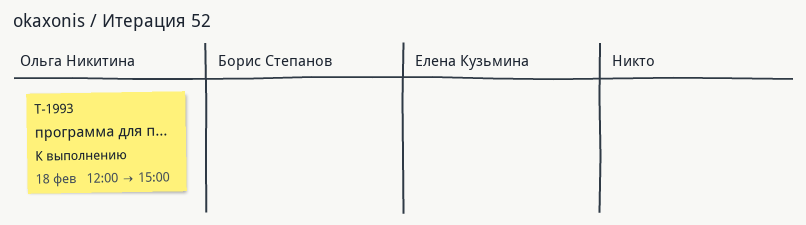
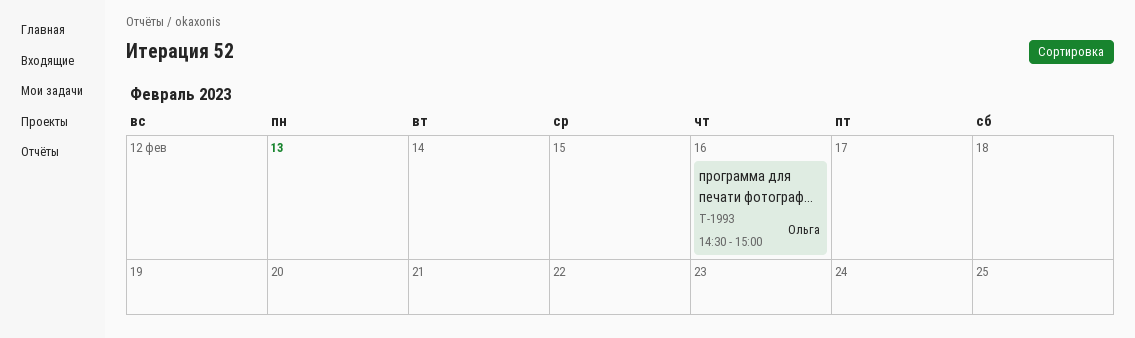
T-1993, day: Feb 18 -> Feb 16
T-1993, begins: 12:00 -> 14:30

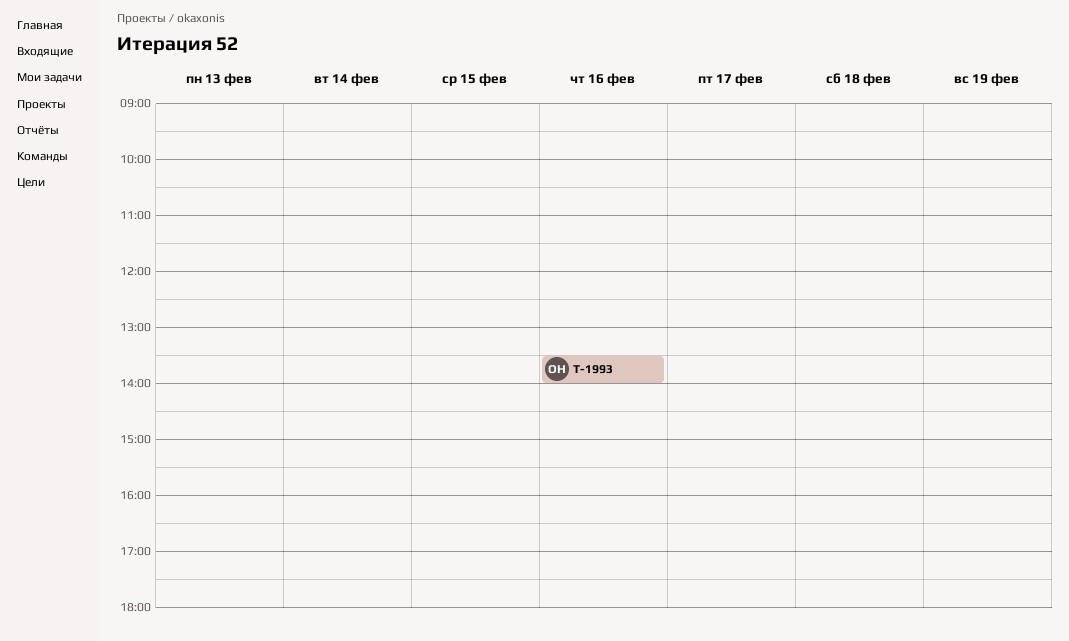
T-1993, begins: 14:30 -> 13:30
T-1993, ends: 15:00 -> 14:00

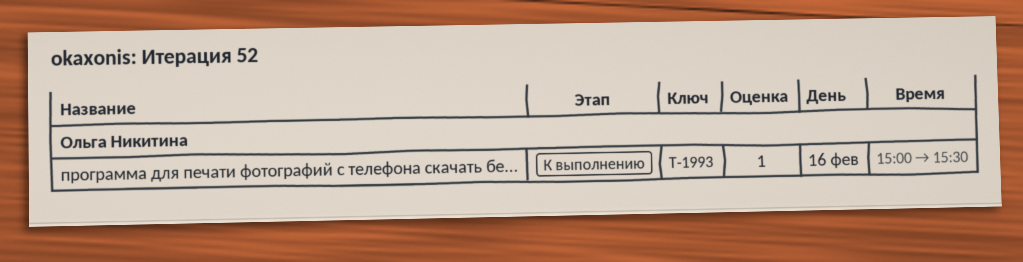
T-1993, begins: 13:30 -> 15:00
T-1993, ends: 14:00 -> 15:30

